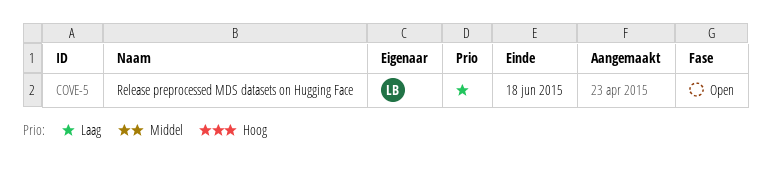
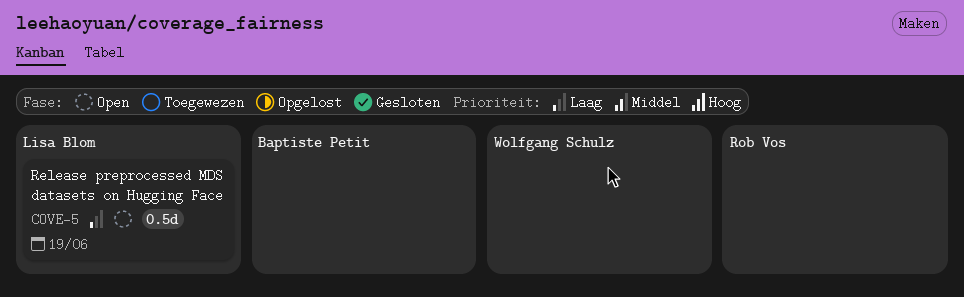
COVE-5, due: Jun 18 -> Jun 19

